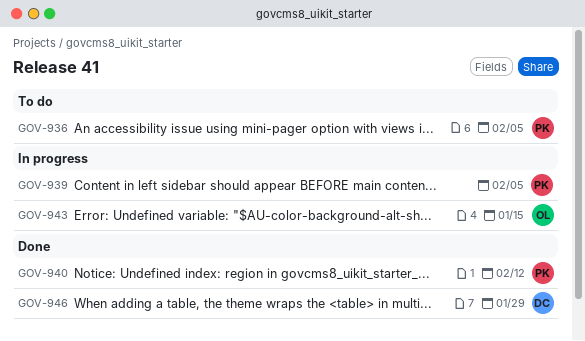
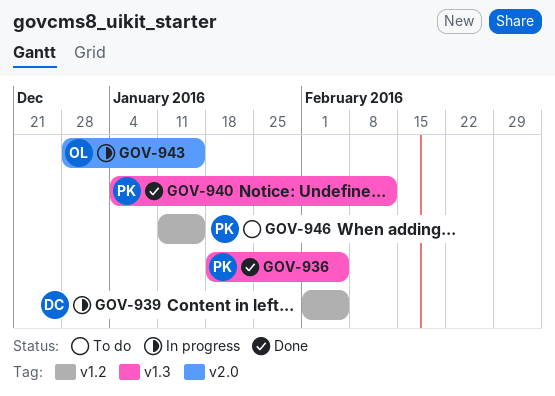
GOV-936, status: To do -> Done
GOV-939, owner: PK -> DC
GOV-946, status: Done -> To do
GOV-946, owner: DC -> PK
GOV-946, due: Jan 29 -> Jan 15

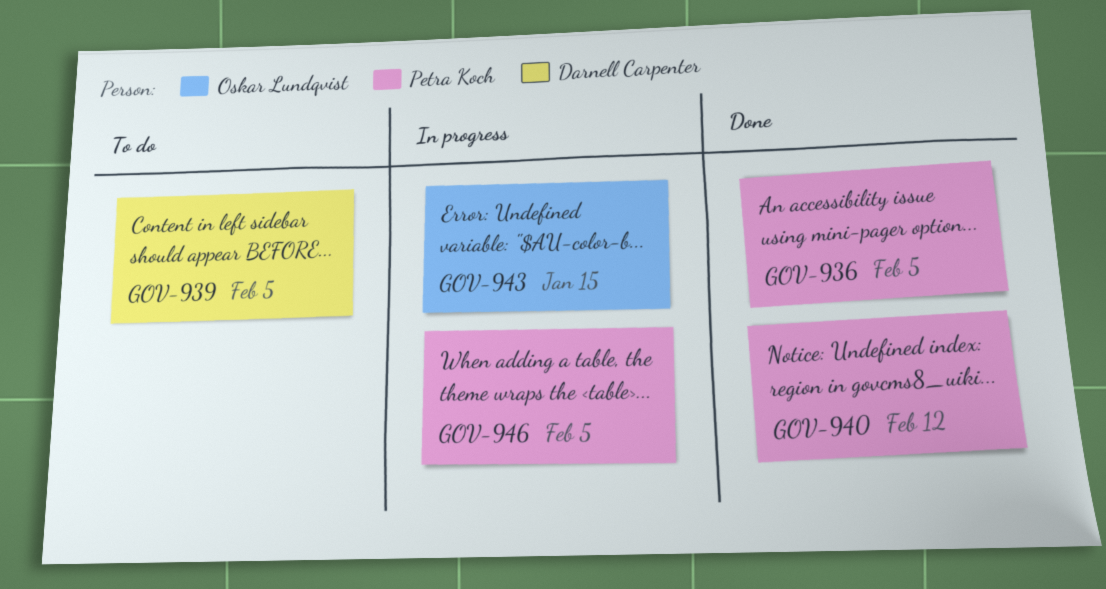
GOV-939, status: In progress -> To do
GOV-946, status: To do -> In progress
GOV-946, due: Jan 15 -> Feb 5

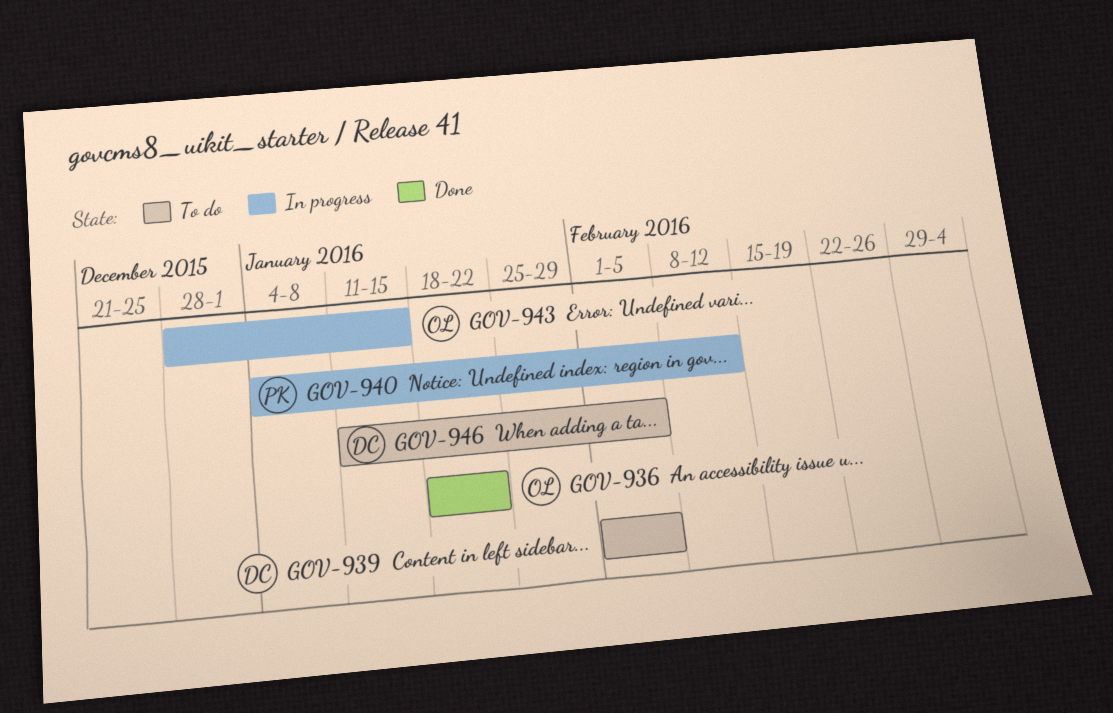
GOV-936, owner: Petra Koch -> Oskar Lundqvist
GOV-936, due: Feb 5 -> Jan 22
GOV-940, status: Done -> In progress
GOV-946, status: In progress -> To do
GOV-946, owner: Petra Koch -> Darnell Carpenter

